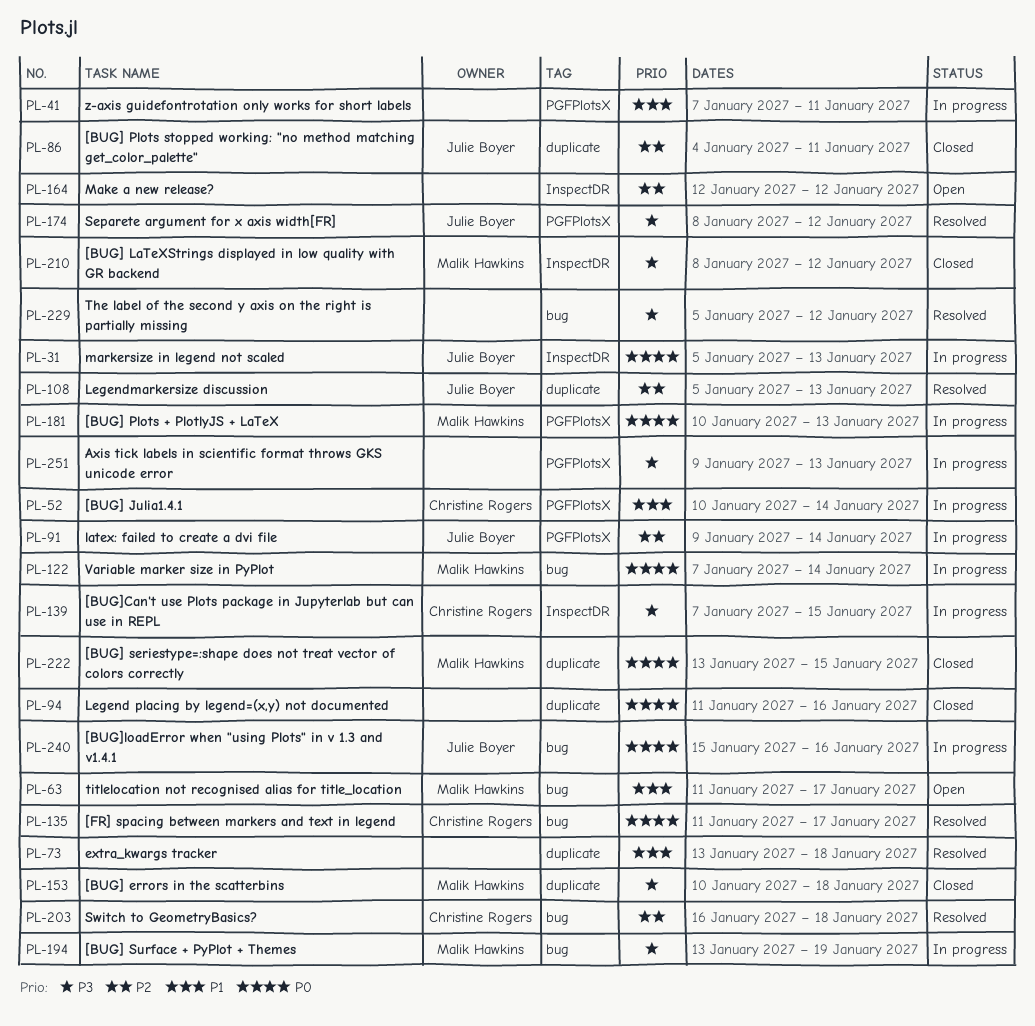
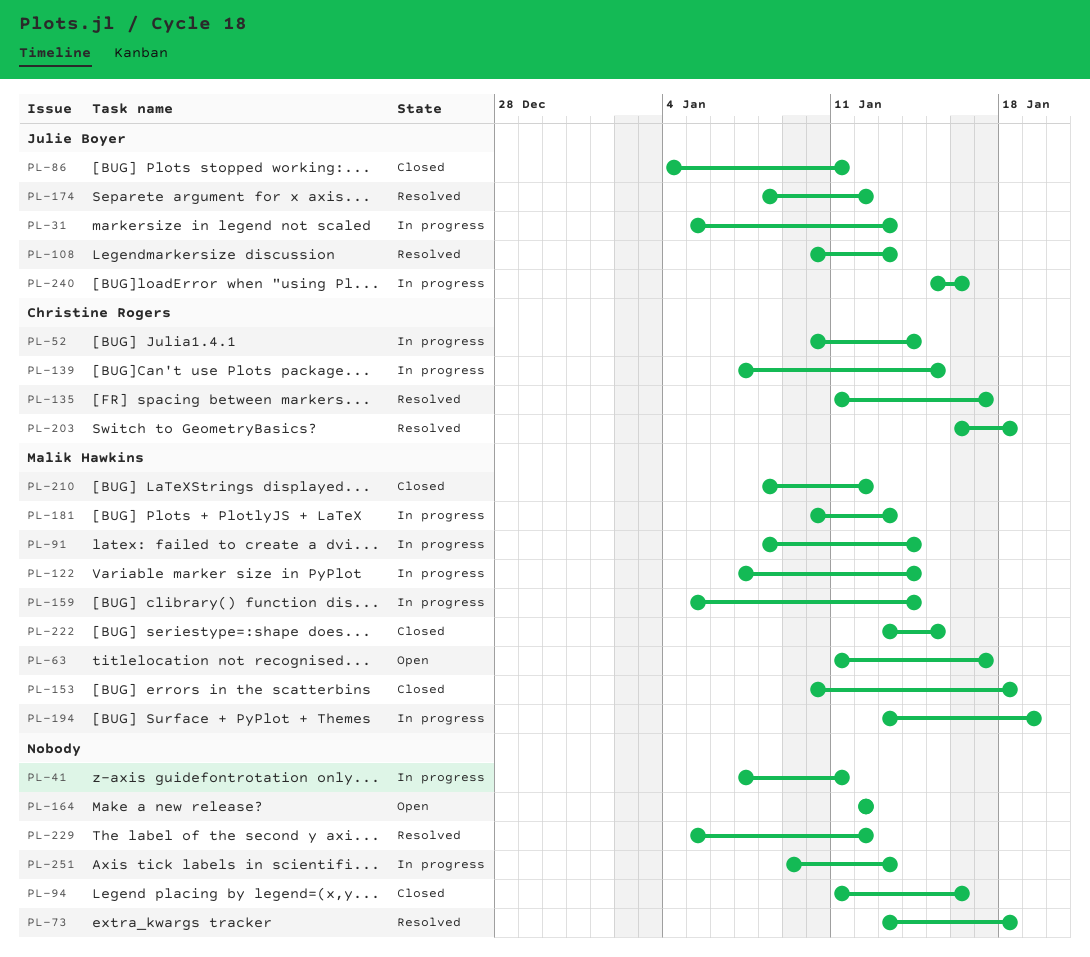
PL-91, owner: Julie Boyer -> Malik Hawkins
PL-91, start: Jan 9 -> Jan 8
PL-108, start: Jan 5 -> Jan 10
PL-159: none -> present

